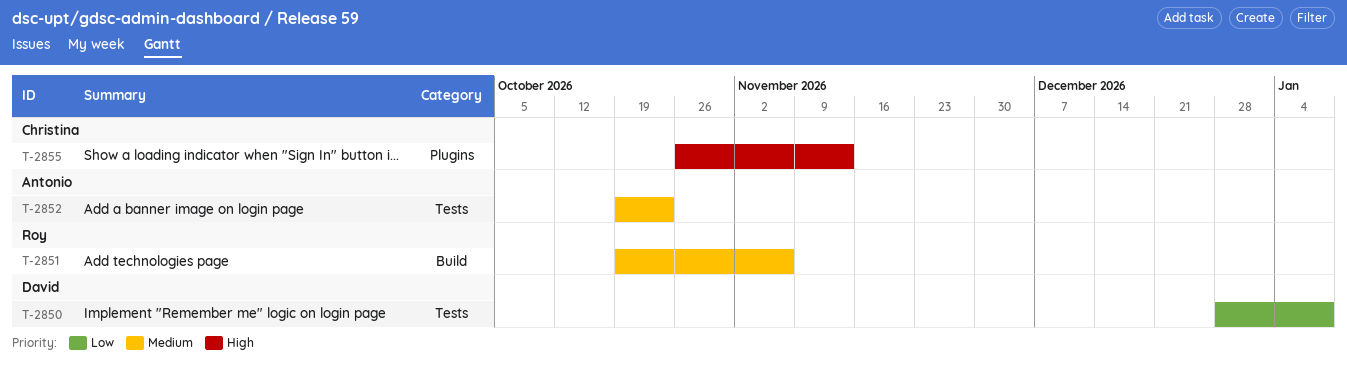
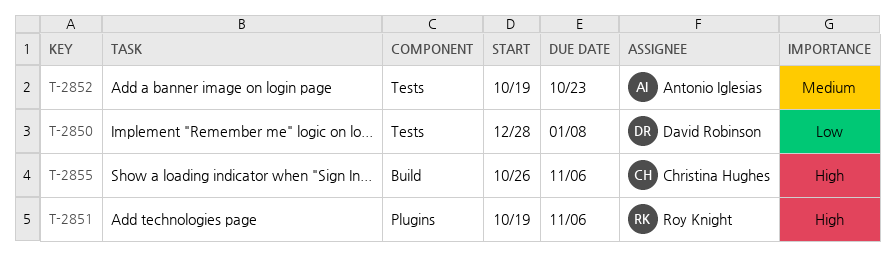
T-2851, priority: Medium -> High
T-2851, label: Build -> Plugins
T-2855, label: Plugins -> Build
T-2855, due: Nov 13 -> Nov 6

